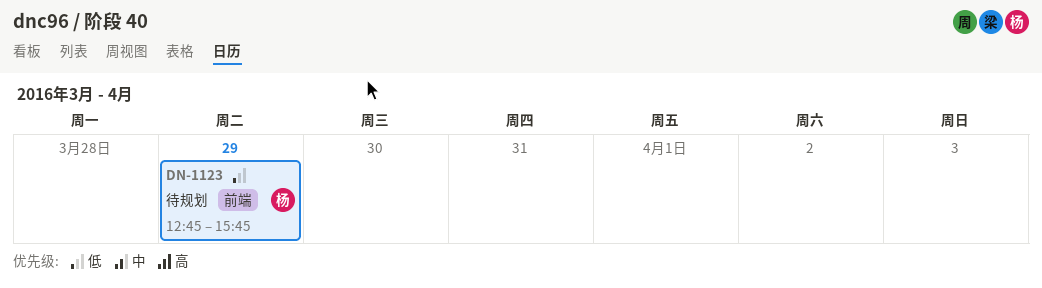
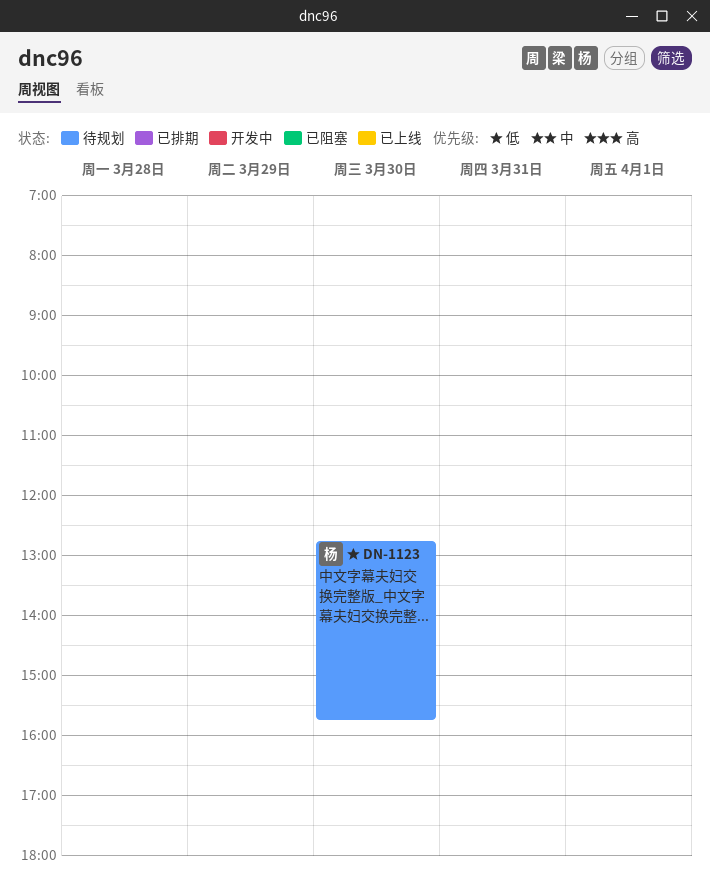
DN-1123, day: Mar 29 -> Mar 30

